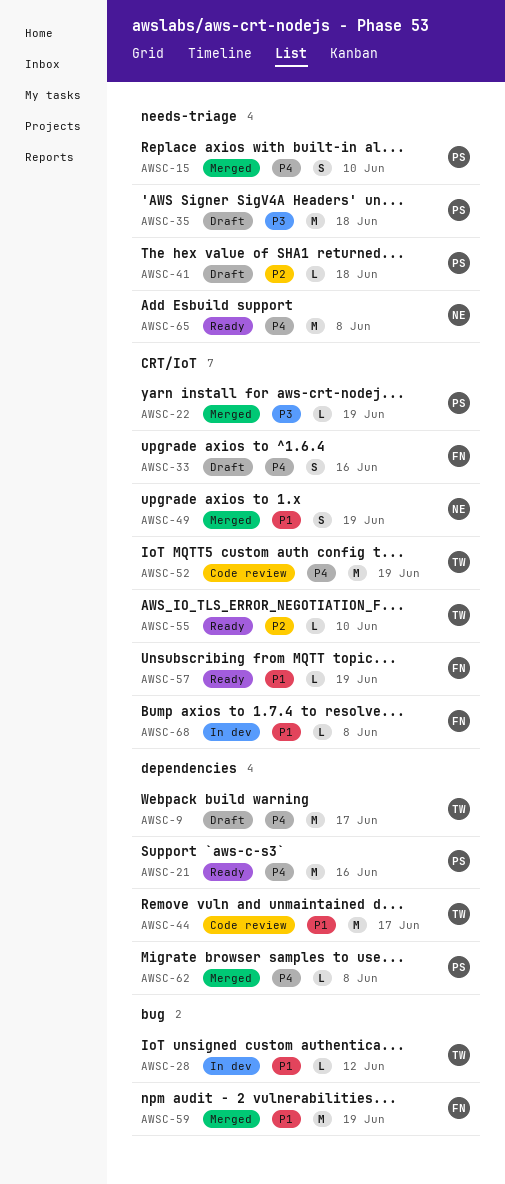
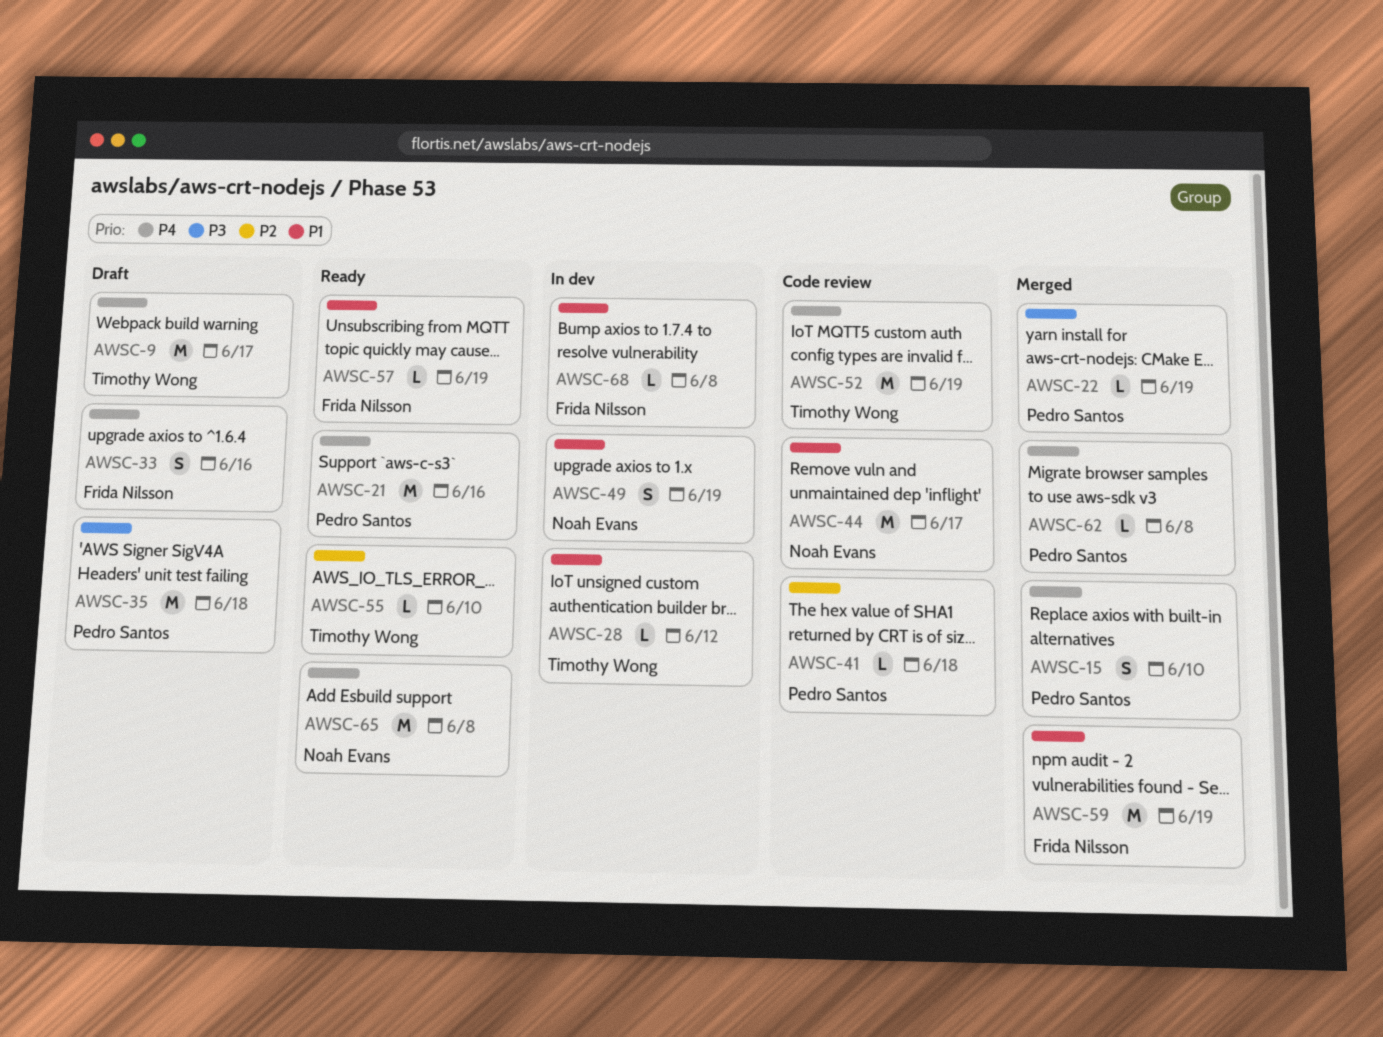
AWSC-41, status: Draft -> Code review
AWSC-44, owner: Timothy Wong -> Noah Evans
AWSC-49, status: Merged -> In dev

